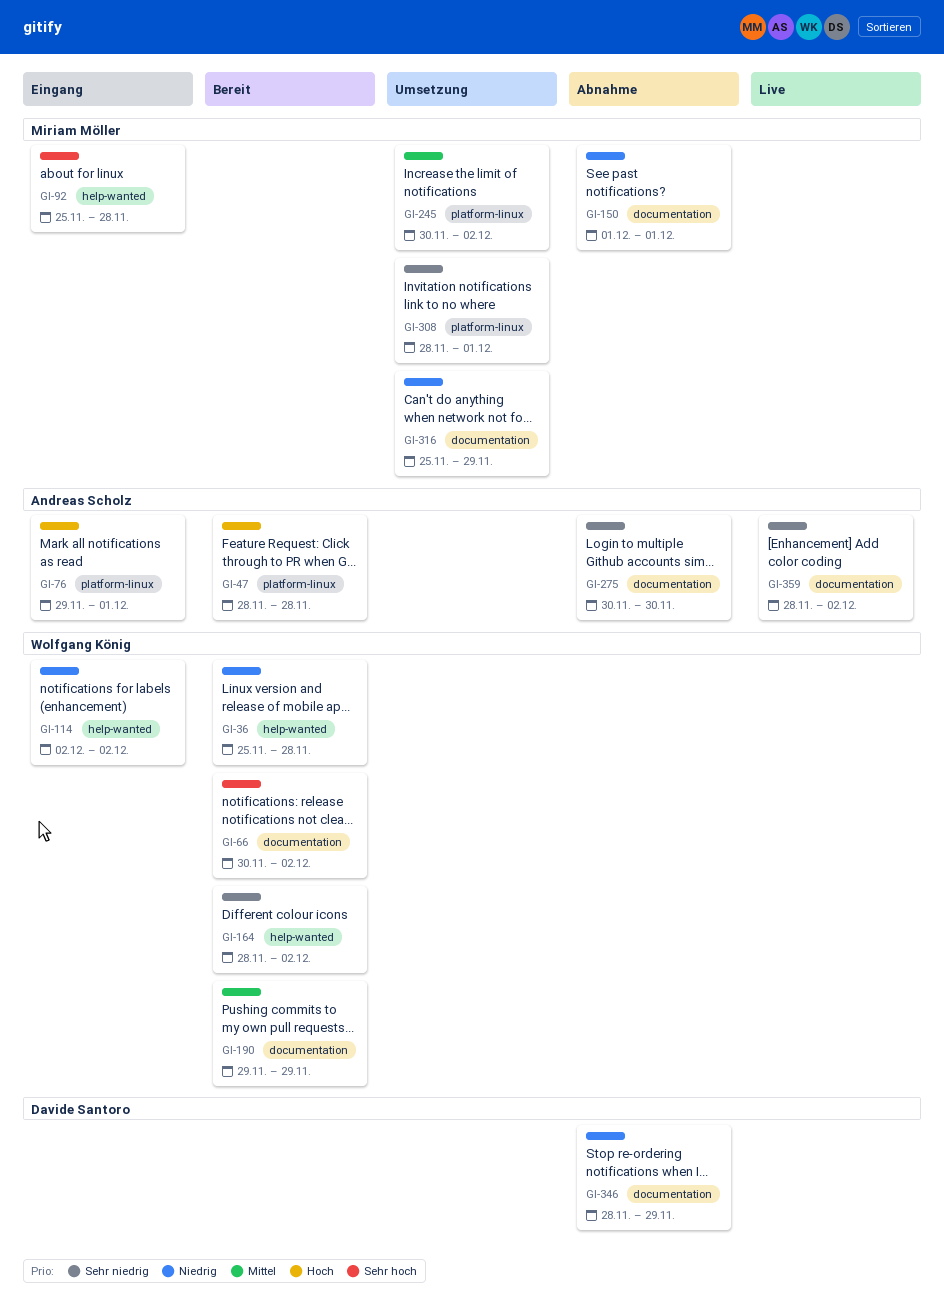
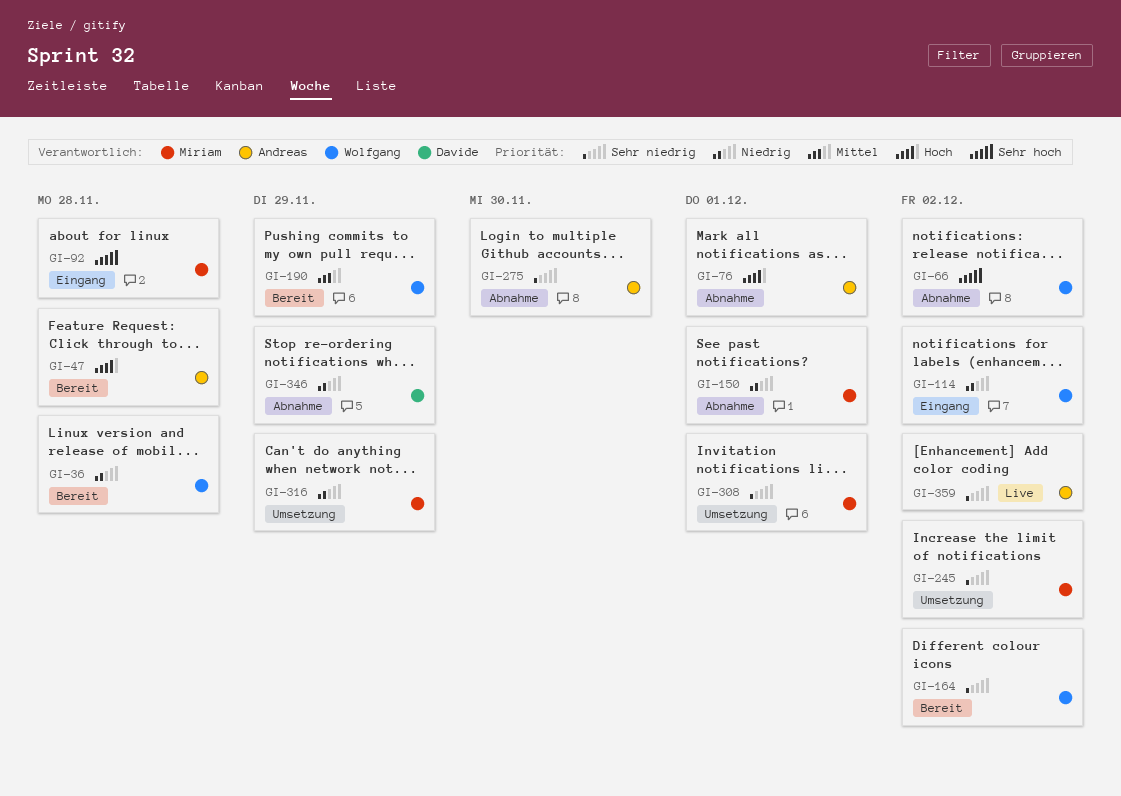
GI-66, status: Bereit -> Abnahme
GI-76, status: Eingang -> Abnahme
GI-245, priority: Mittel -> Sehr niedrig

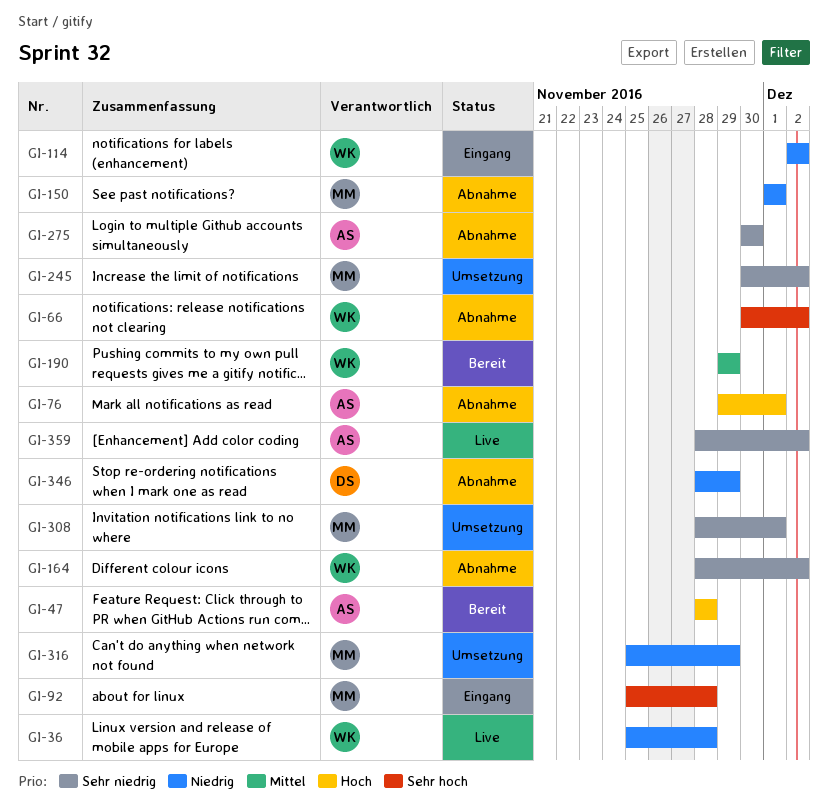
GI-36, status: Bereit -> Live
GI-164, status: Bereit -> Abnahme

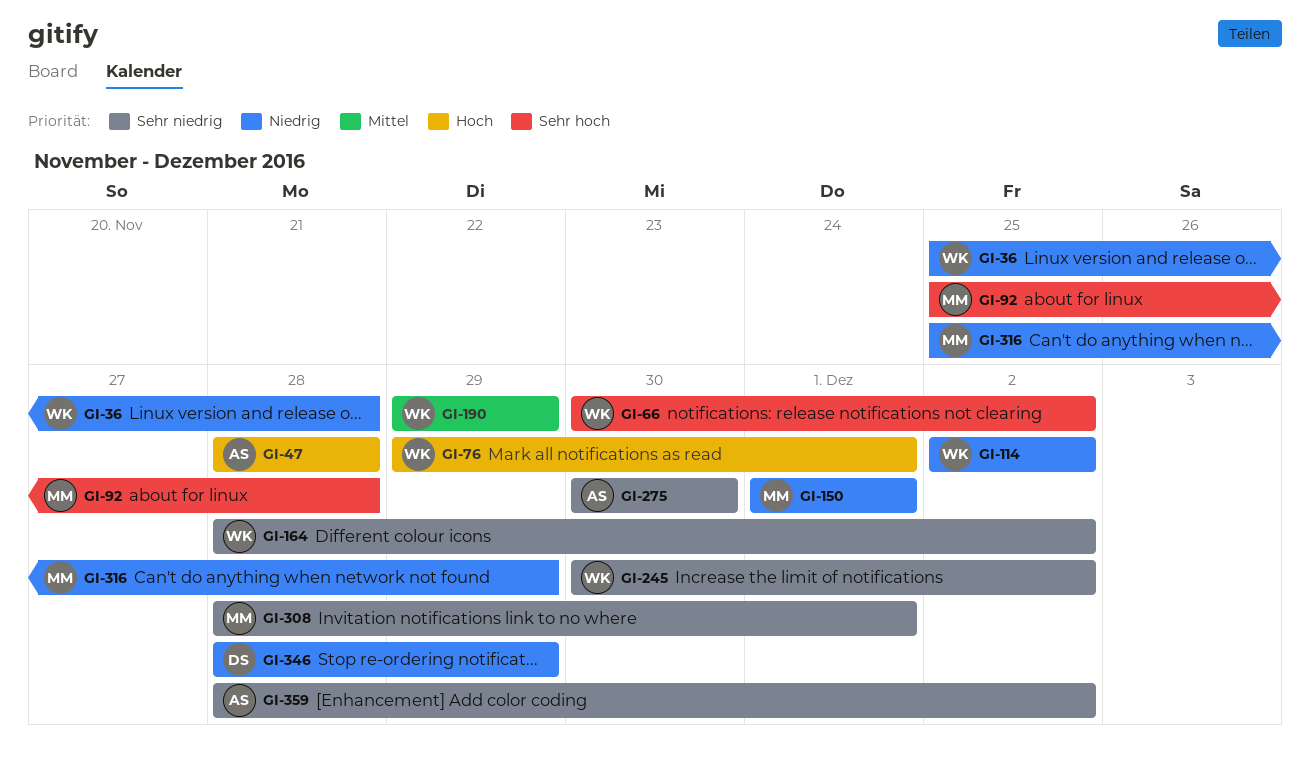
GI-76, owner: AS -> WK
GI-245, owner: MM -> WK

